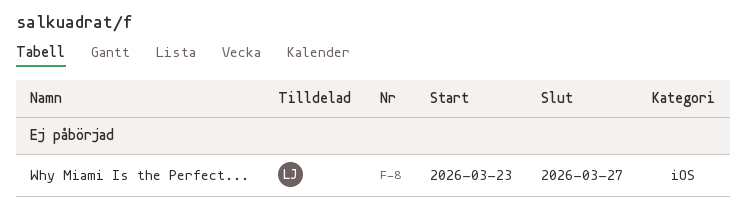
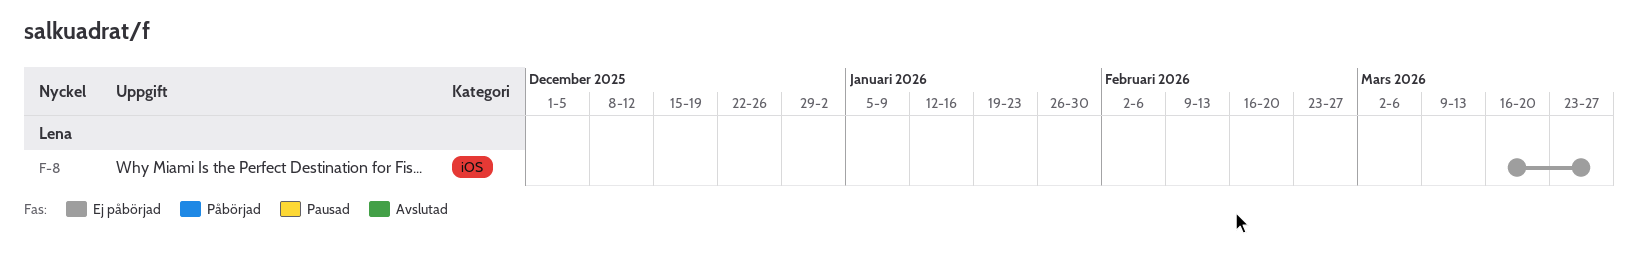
F-8, start: Mar 23 -> Mar 16

